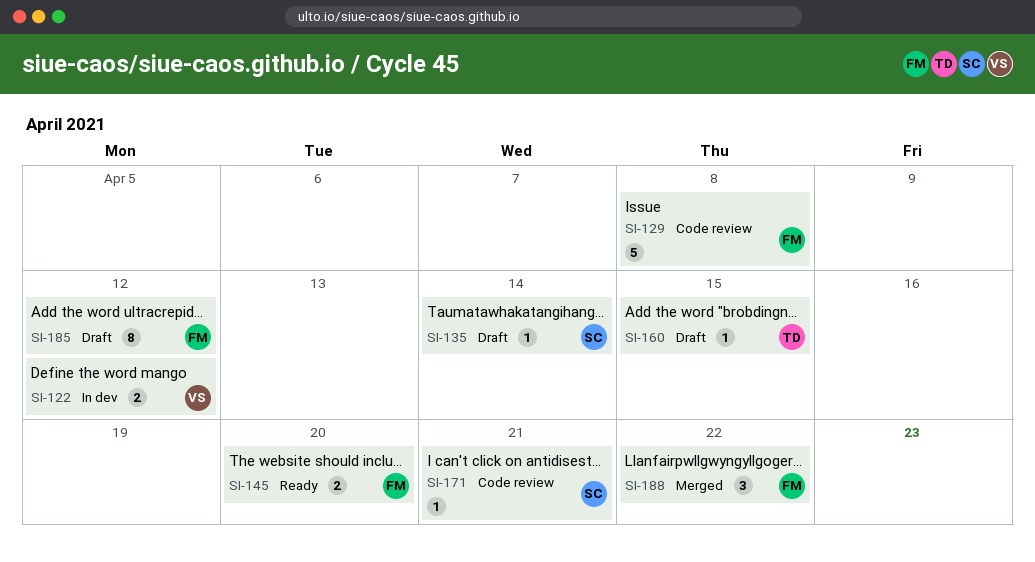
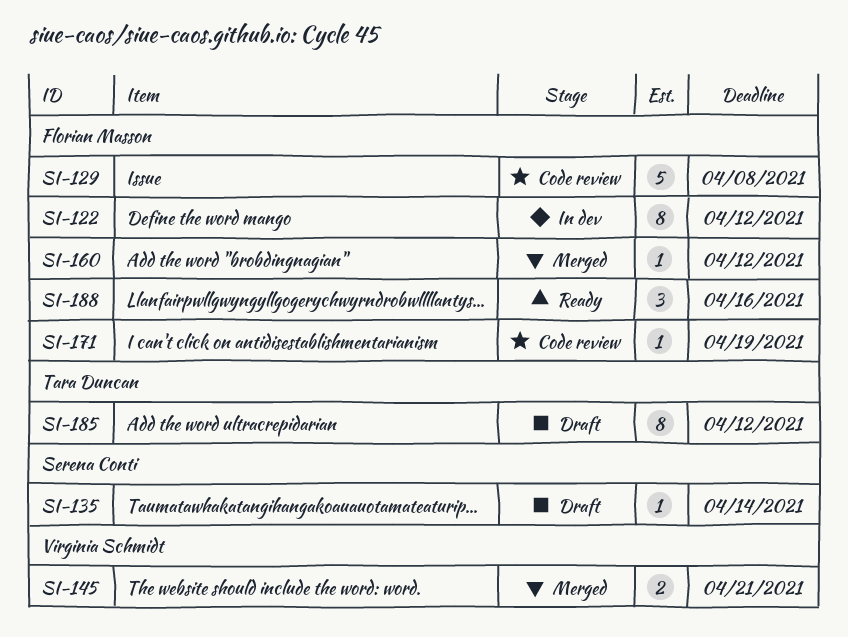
SI-122, owner: Virginia Schmidt -> Florian Masson
SI-122, estimate: 2 -> 8
SI-145, status: Ready -> Merged
SI-145, owner: Florian Masson -> Virginia Schmidt
SI-145, due: Apr 20 -> Apr 21
SI-160, status: Draft -> Merged
SI-160, owner: Tara Duncan -> Florian Masson
SI-160, due: Apr 15 -> Apr 12
SI-171, owner: Serena Conti -> Florian Masson
SI-171, due: Apr 21 -> Apr 19
SI-185, owner: Florian Masson -> Tara Duncan
SI-188, status: Merged -> Ready
SI-188, due: Apr 22 -> Apr 16

